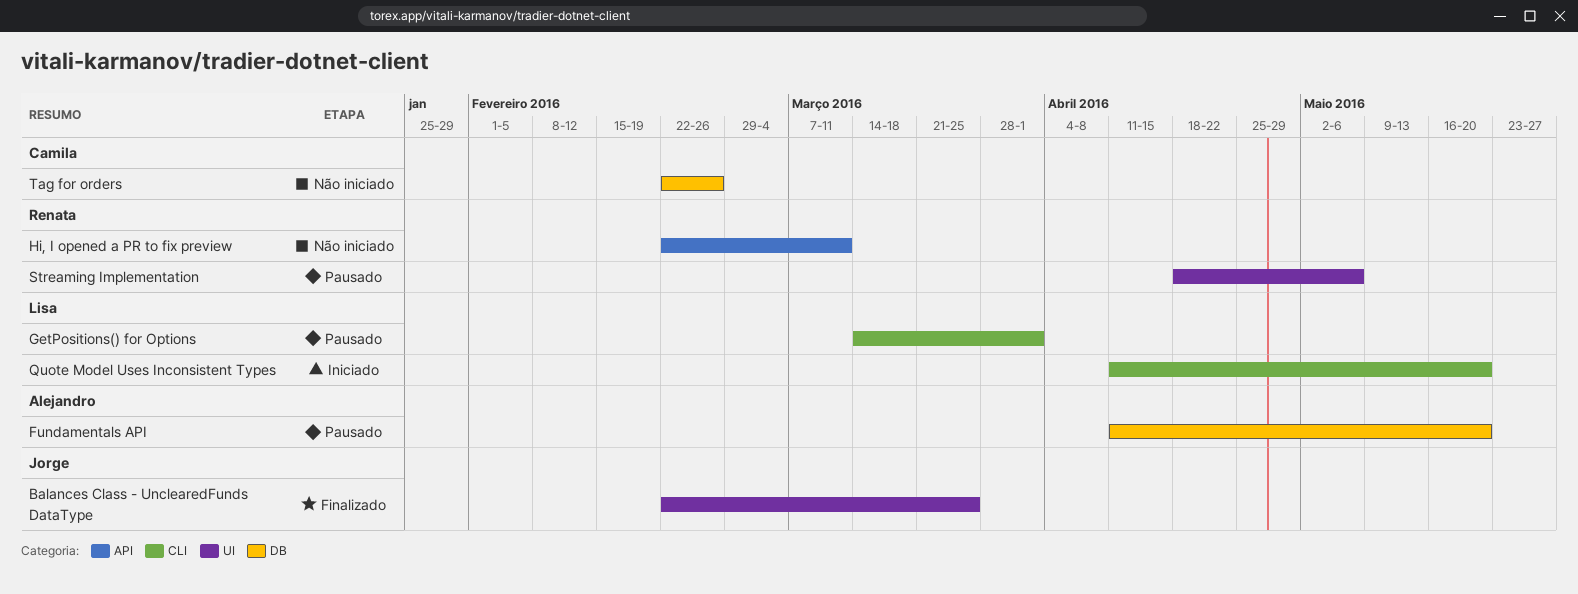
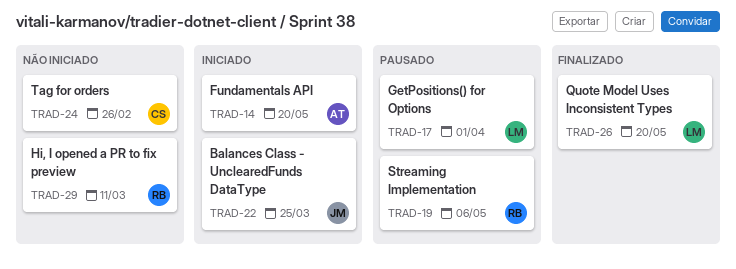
Balances Class - UnclearedFunds DataType, status: Finalizado -> Iniciado
Fundamentals API, status: Pausado -> Iniciado
Quote Model Uses Inconsistent Types, status: Iniciado -> Finalizado

